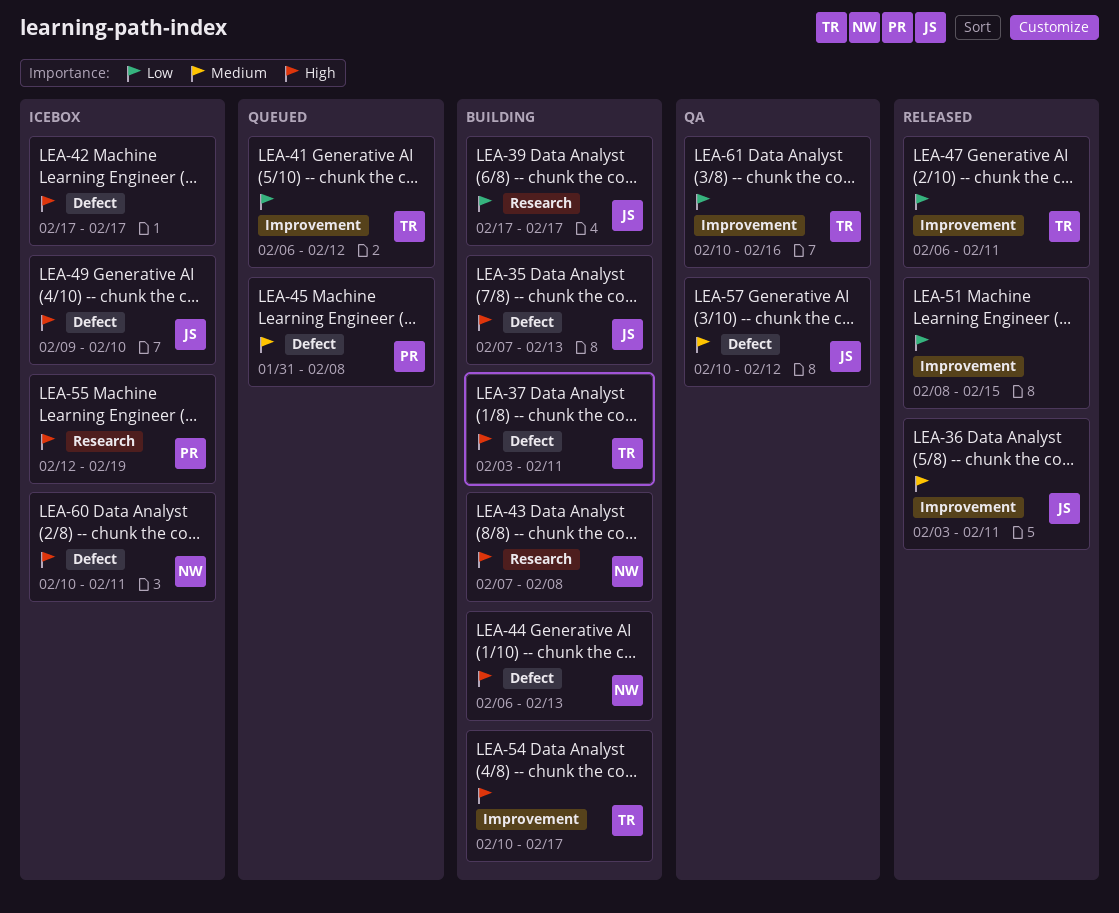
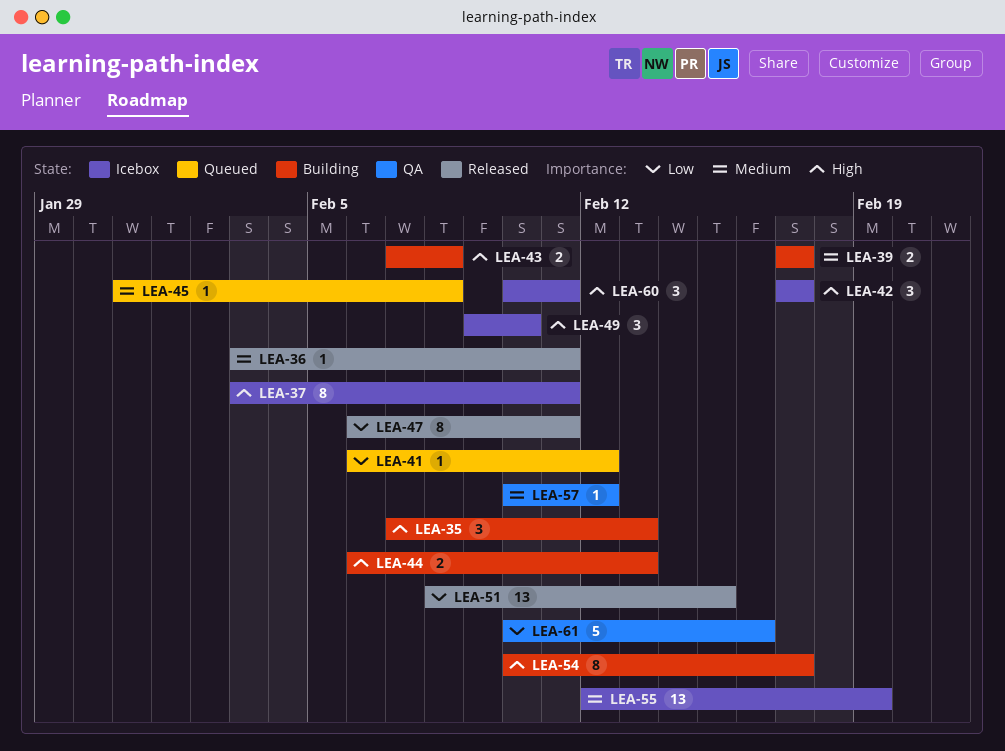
LEA-37, status: Building -> Icebox
LEA-39, priority: Low -> Medium
LEA-55, priority: High -> Medium

